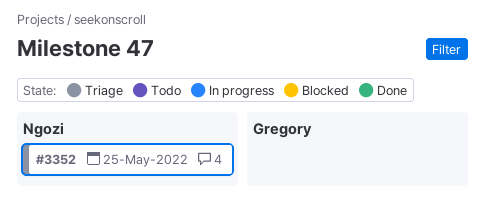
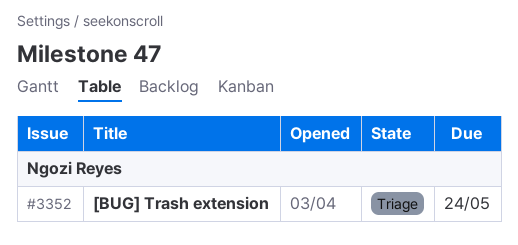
#3352, due: May 25 -> May 24

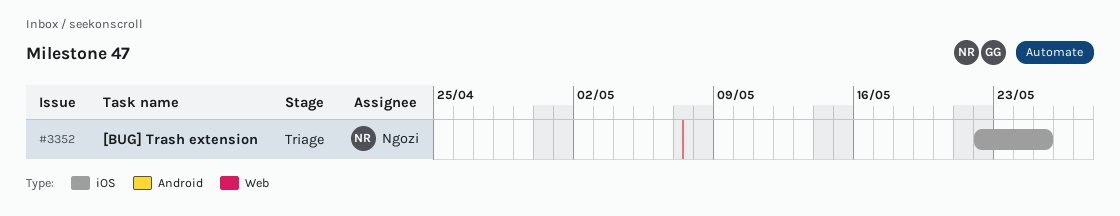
#3352, due: May 24 -> May 25

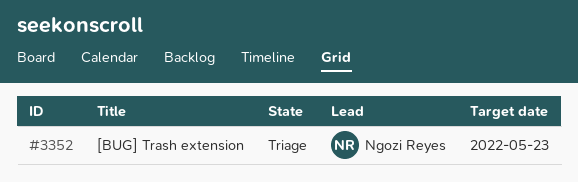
#3352, due: May 25 -> May 23

